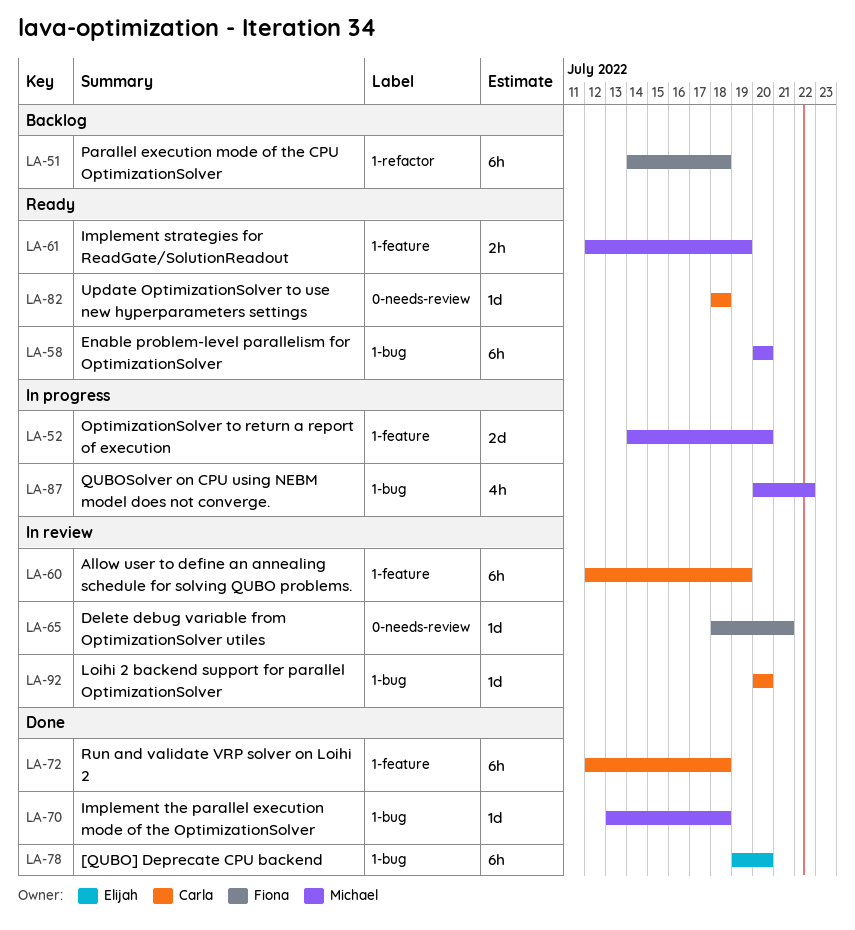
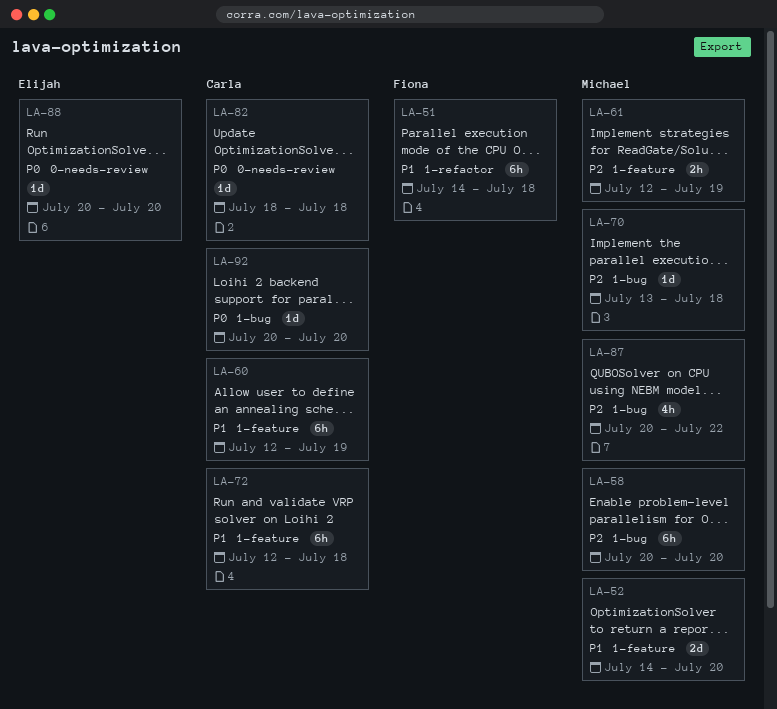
LA-65: present -> none
LA-78: present -> none
LA-88: none -> present

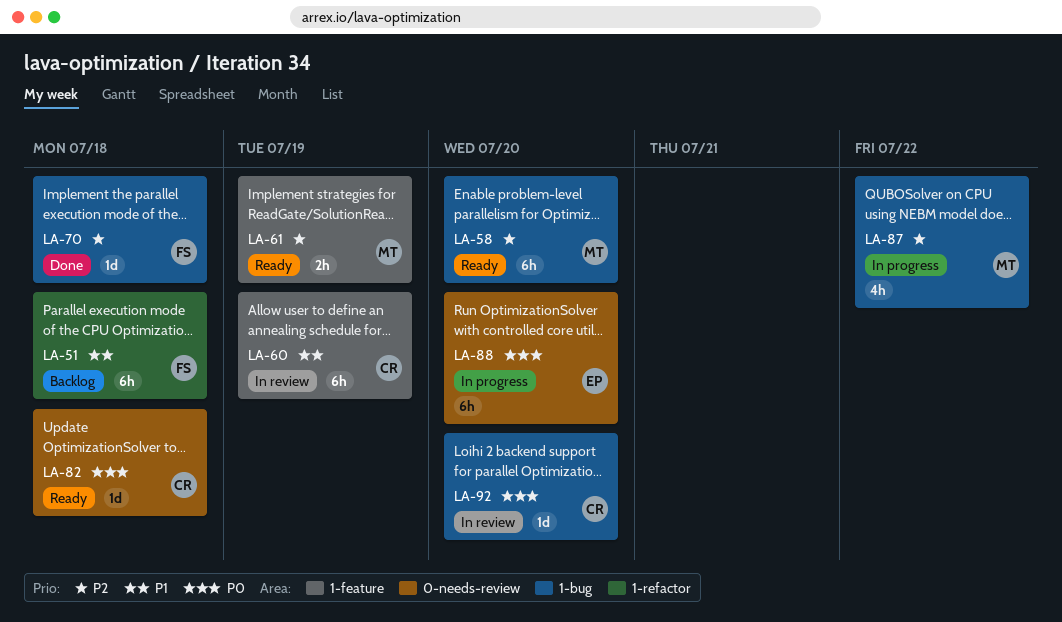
LA-52: present -> none
LA-70, owner: Michael -> Fiona
LA-72: present -> none
LA-88, estimate: 1d -> 6h

